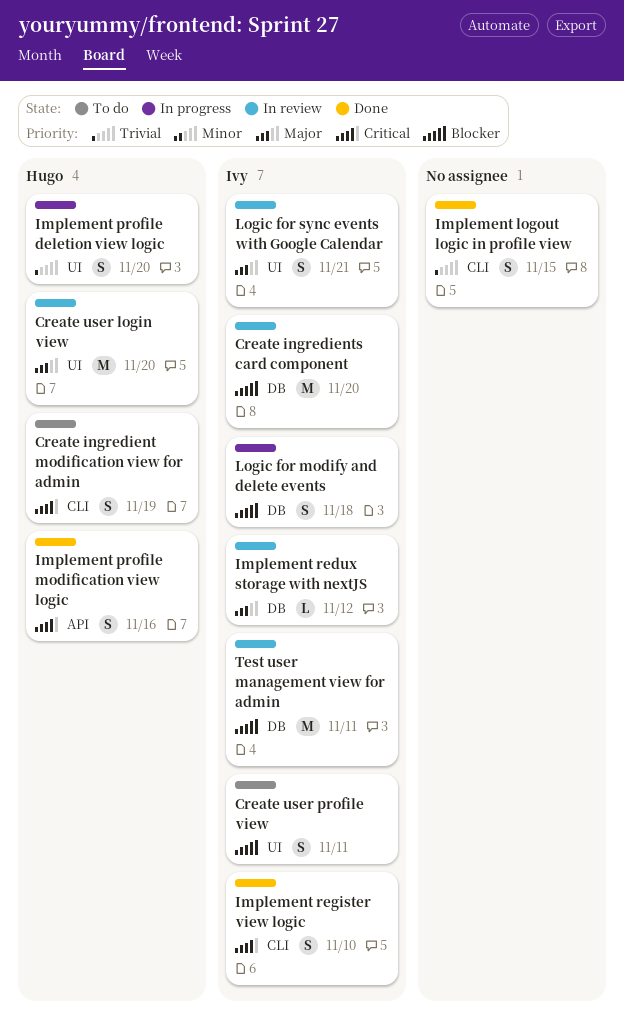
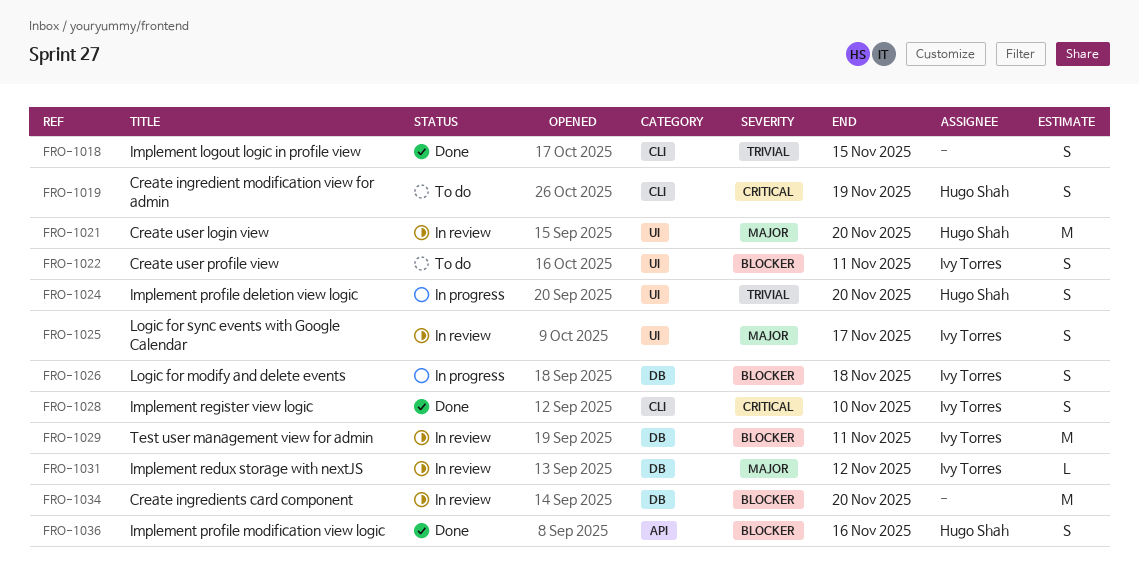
Create ingredients card component, owner: Ivy Torres -> none
Implement profile modification view logic, priority: Critical -> Blocker
Logic for sync events with Google Calendar, due: Nov 21 -> Nov 17

